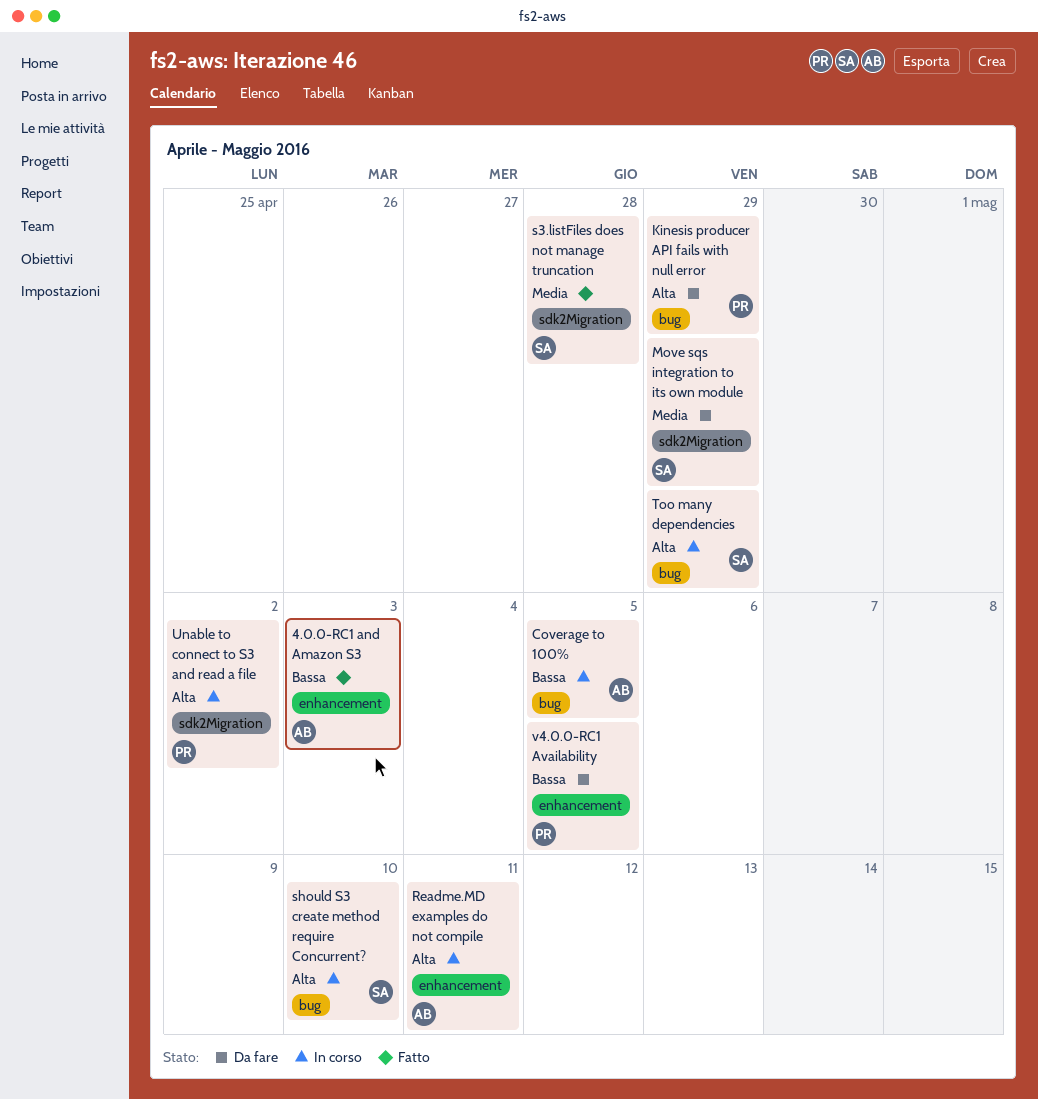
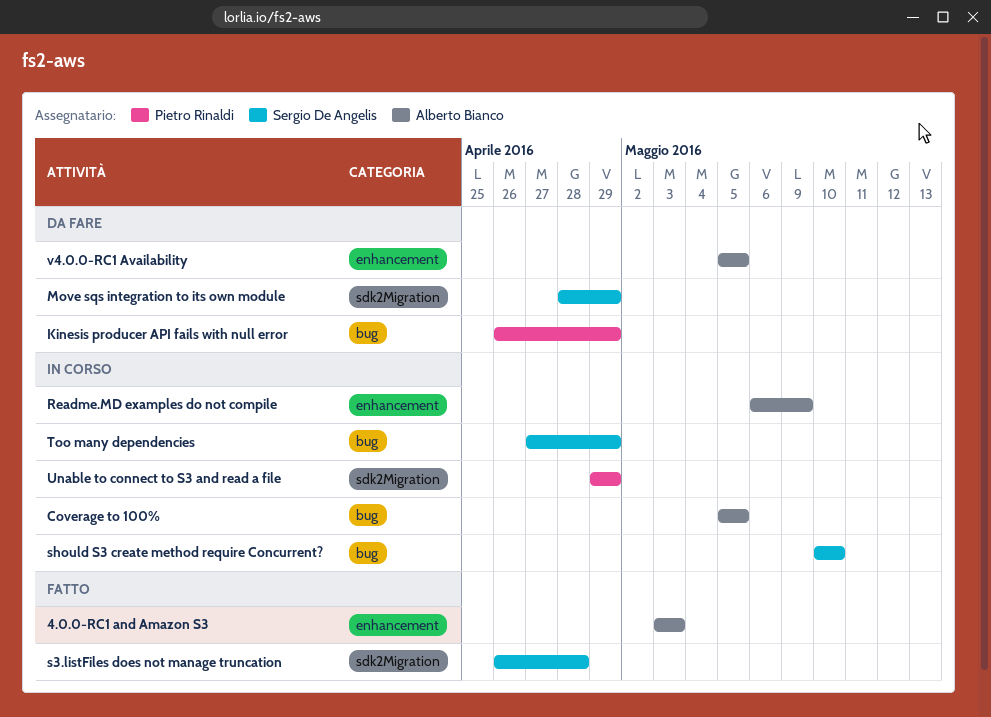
Readme.MD examples do not compile, due: May 11 -> May 9
Unable to connect to S3 and read a file, due: May 2 -> Apr 29
v4.0.0-RC1 Availability, owner: Pietro Rinaldi -> Alberto Bianco

